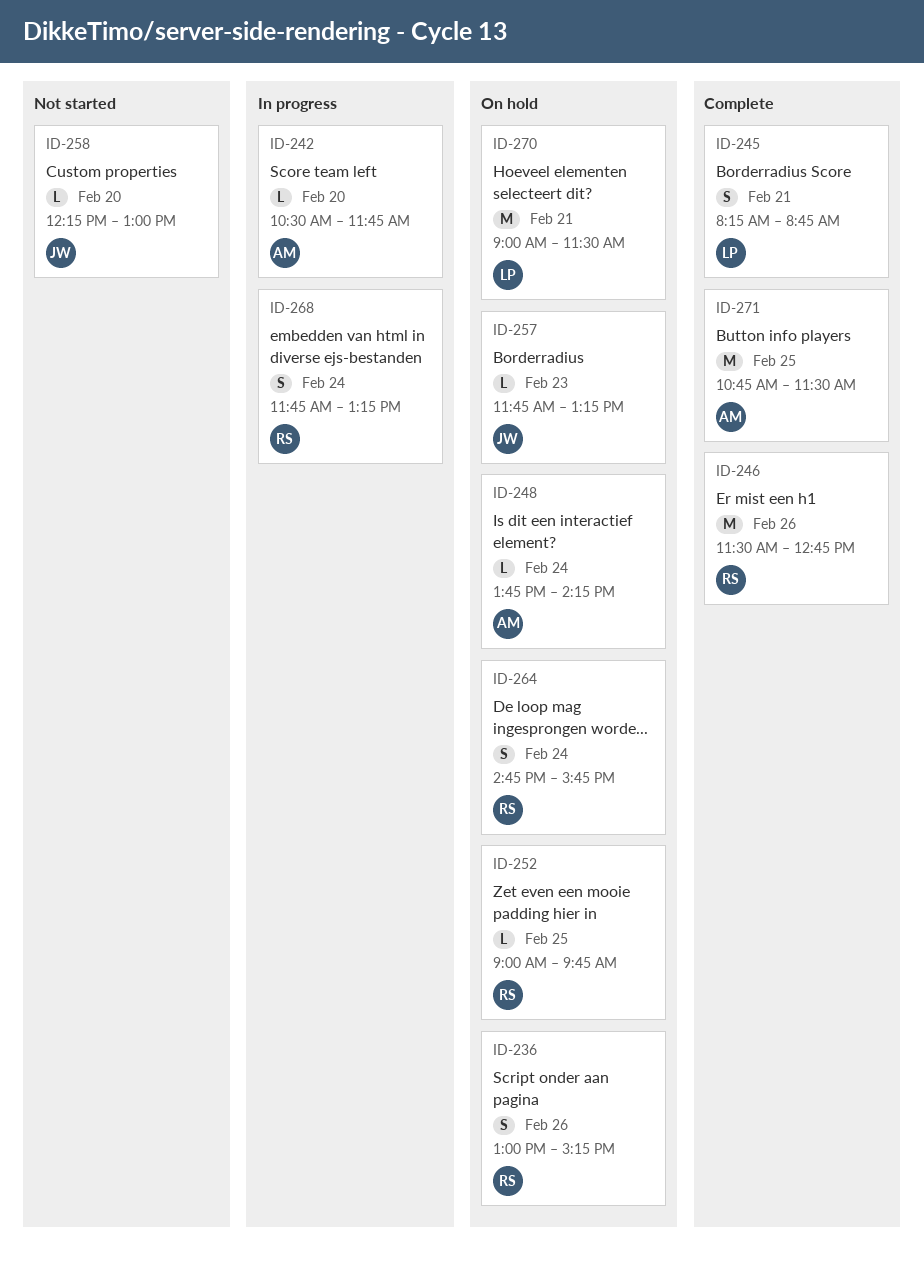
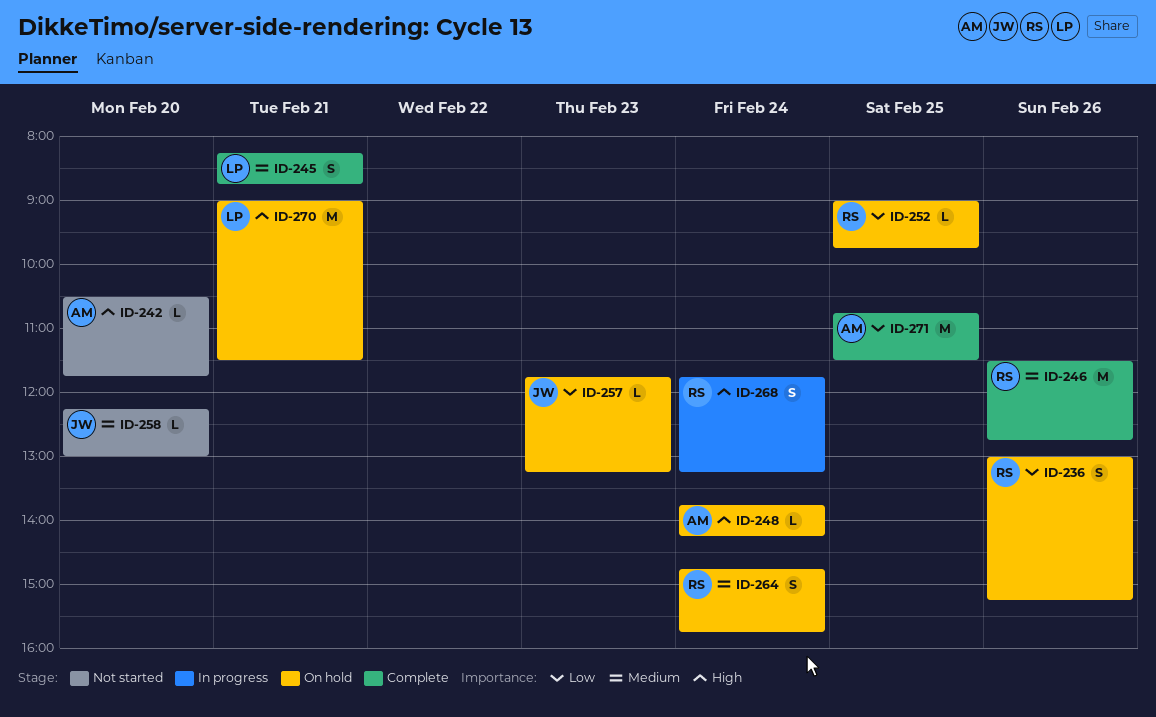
ID-242, status: In progress -> Not started

